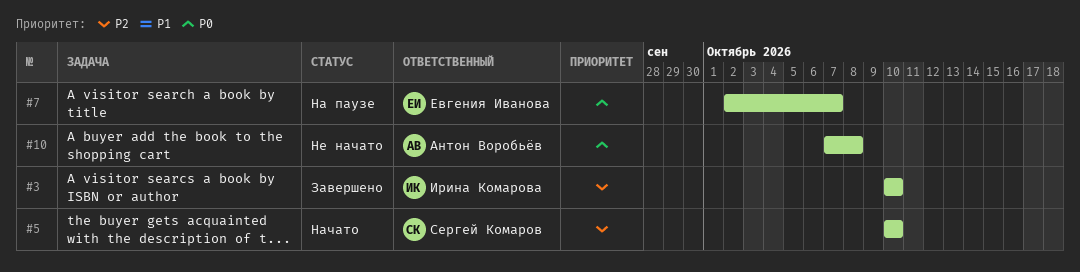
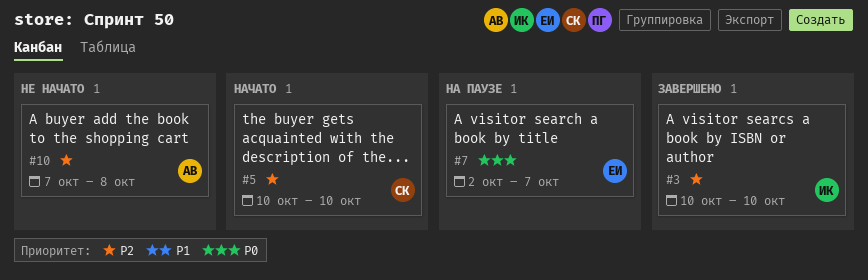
#10, priority: P0 -> P2

